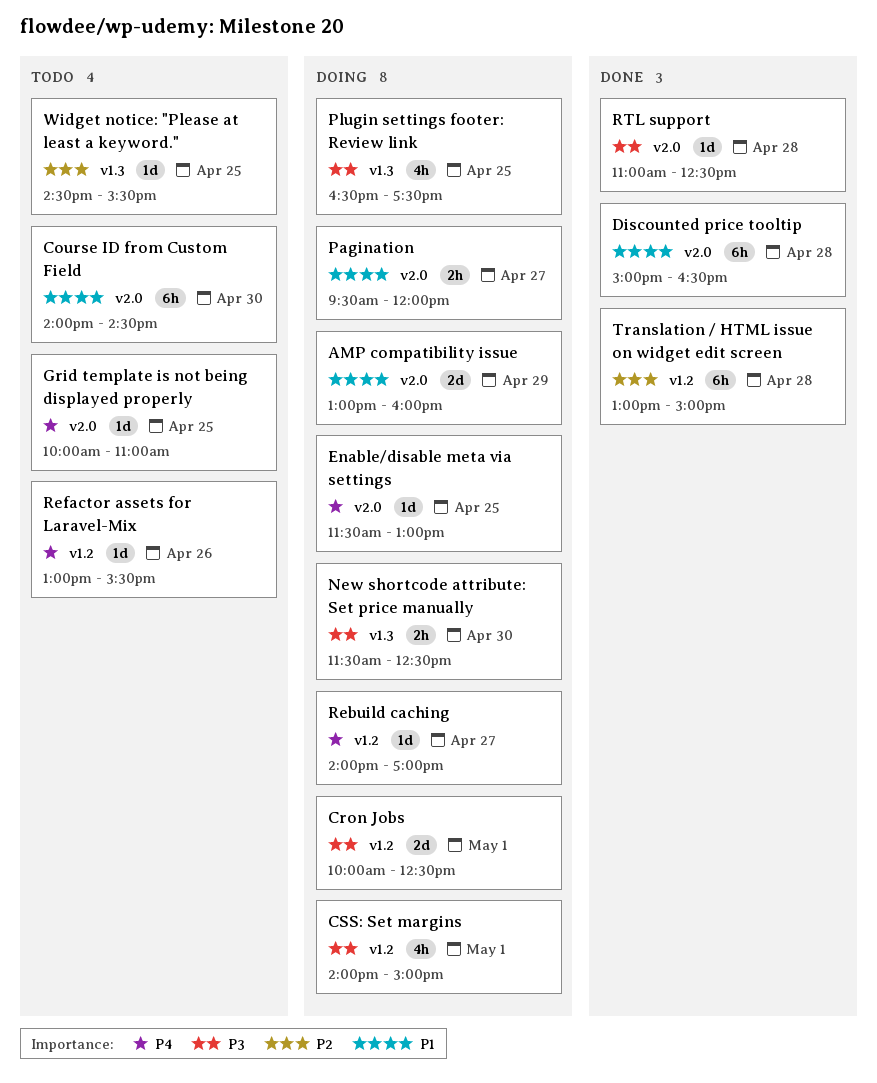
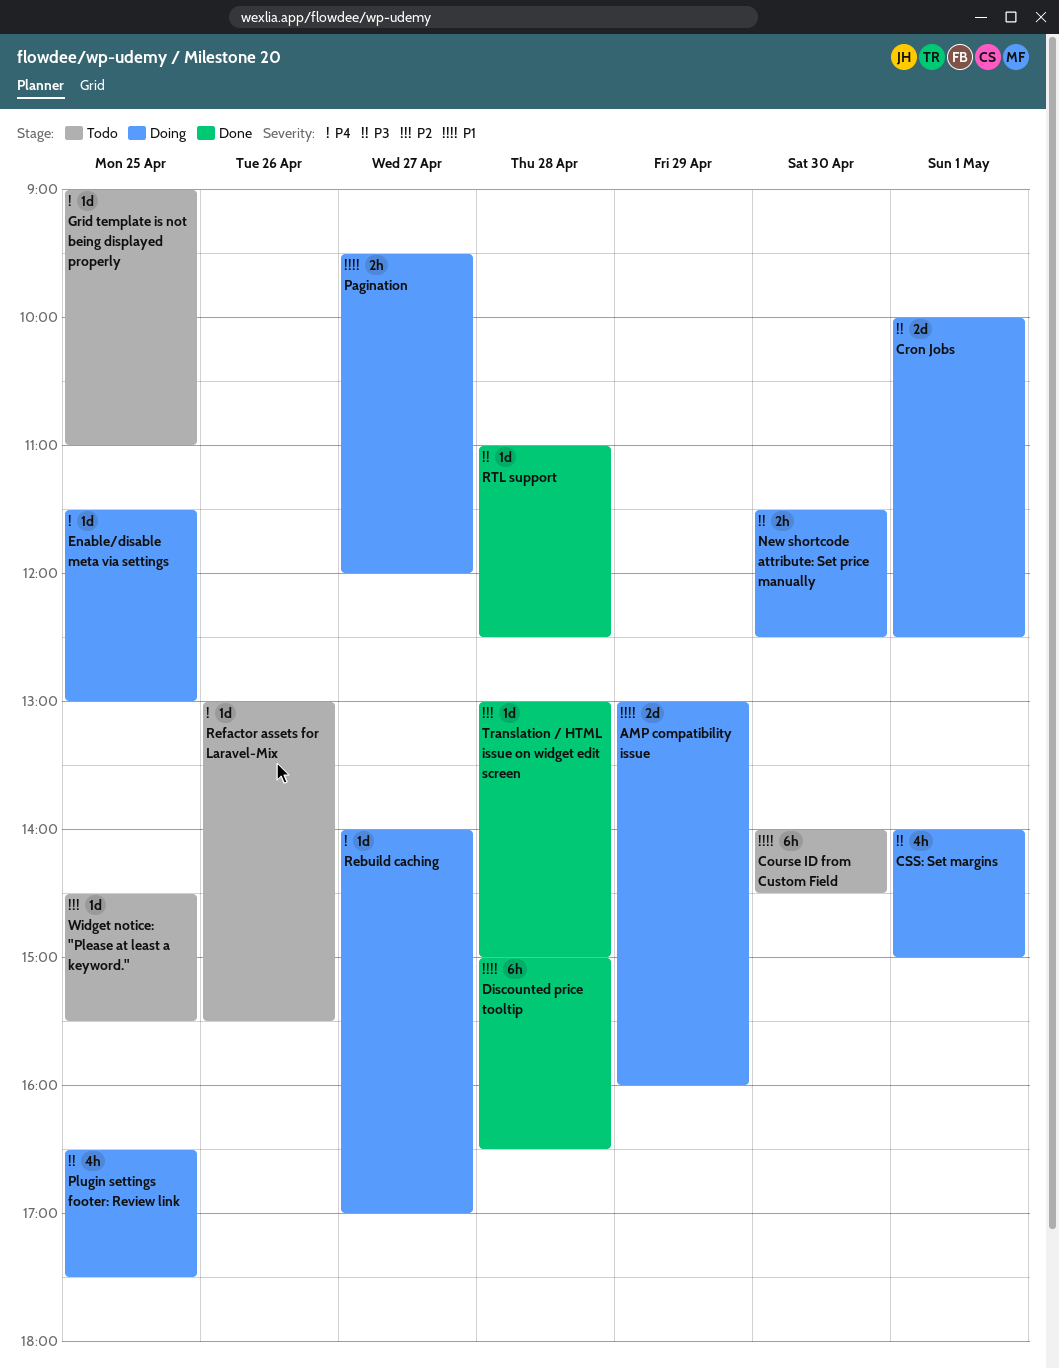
Grid template is not being displayed properly, begins: 10:00 -> 09:00
Translation / HTML issue on widget edit screen, estimate: 6h -> 1d

